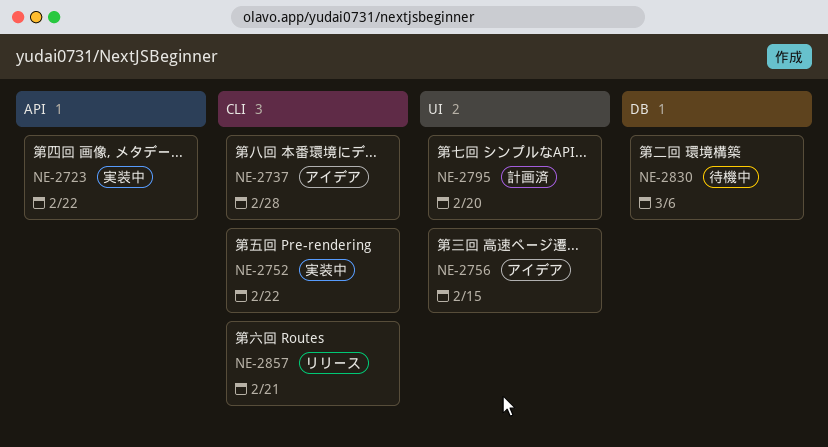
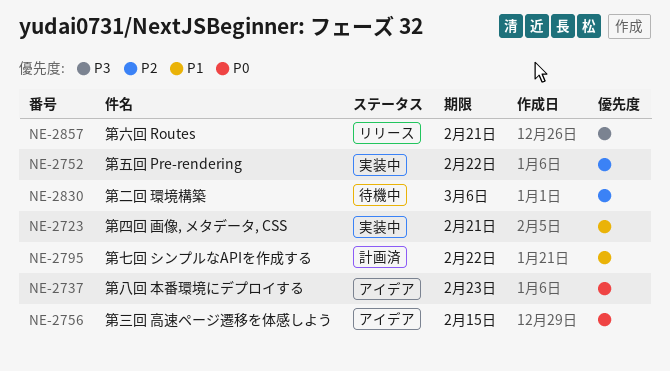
NE-2723, due: Feb 22 -> Feb 21
NE-2737, due: Feb 28 -> Feb 23
NE-2795, due: Feb 20 -> Feb 22

